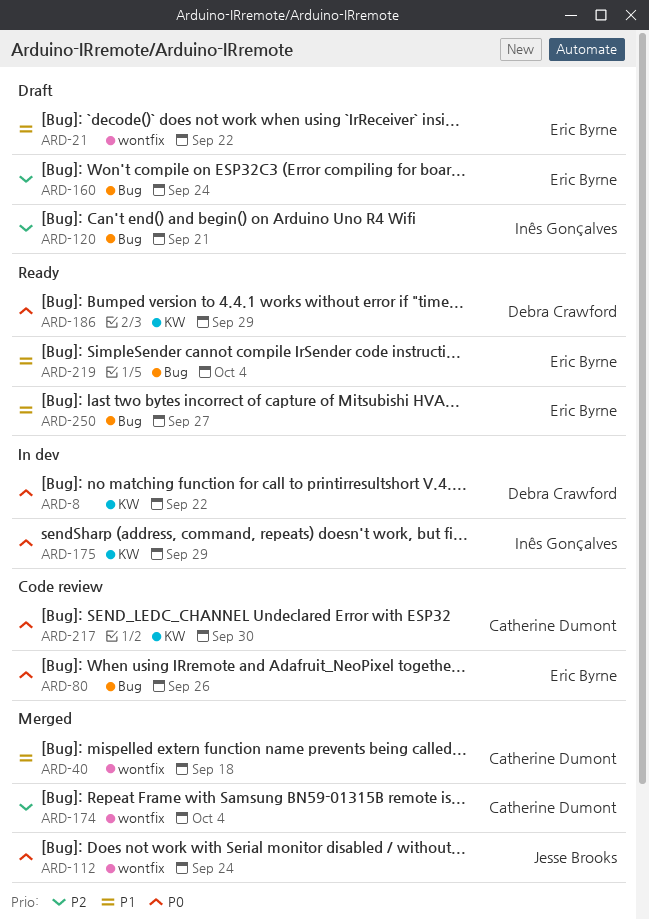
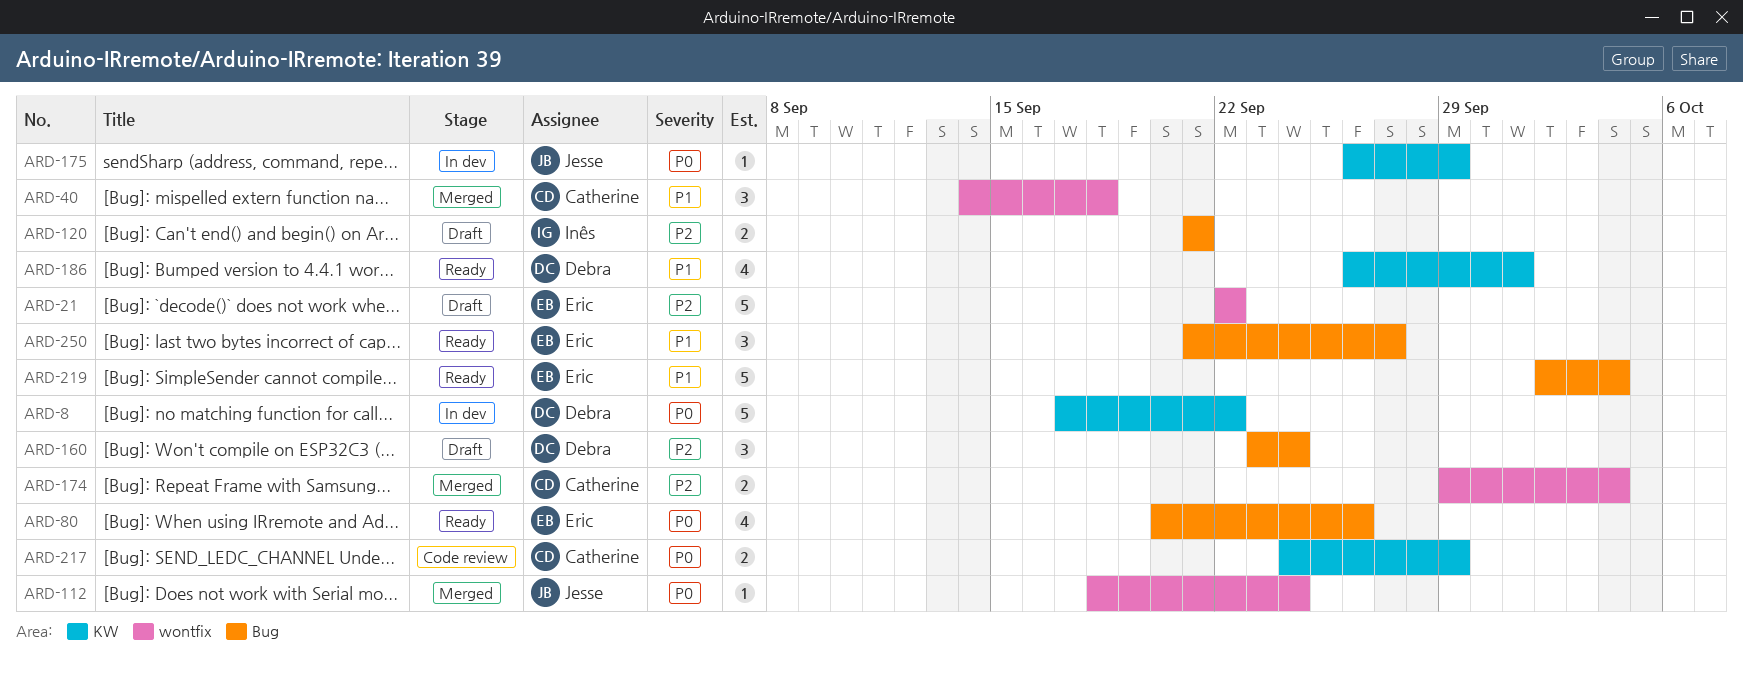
ARD-21, priority: P1 -> P2
ARD-80, status: Code review -> Ready
ARD-160, owner: Eric Byrne -> Debra Crawford
ARD-175, owner: Inês Gonçalves -> Jesse Brooks
ARD-186, priority: P0 -> P1
ARD-186, due: Sep 29 -> Oct 1
ARD-217, due: Sep 30 -> Sep 29

